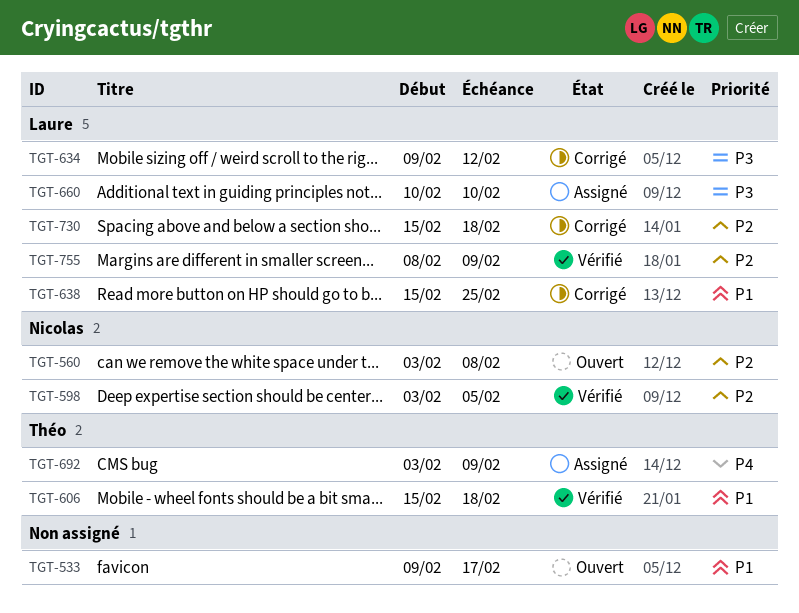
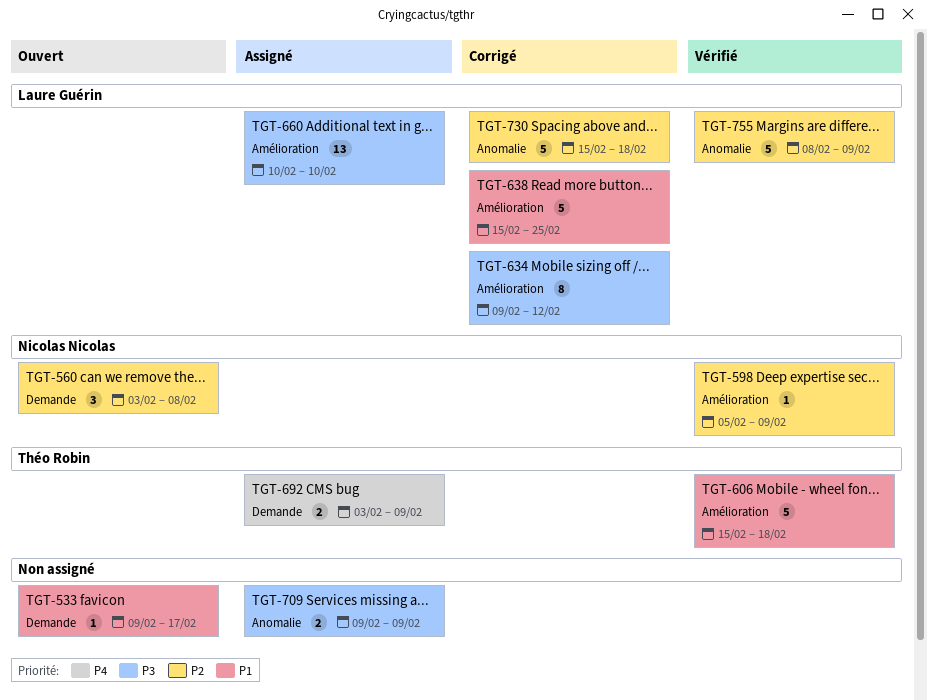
TGT-598, start: Feb 3 -> Feb 5
TGT-598, due: Feb 5 -> Feb 9
TGT-709: none -> present

